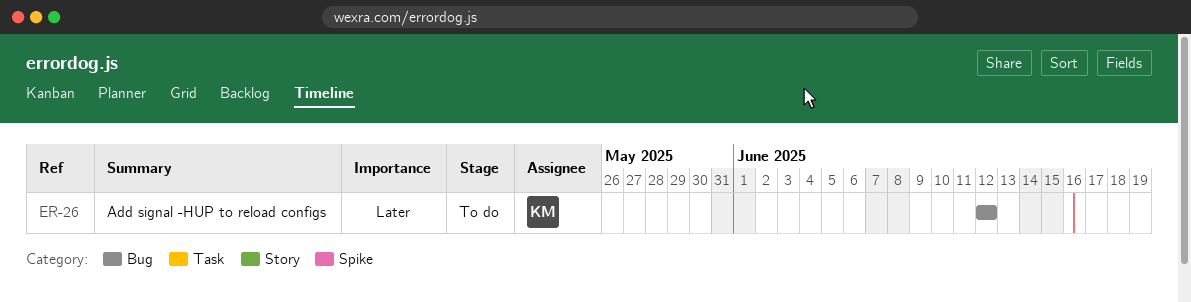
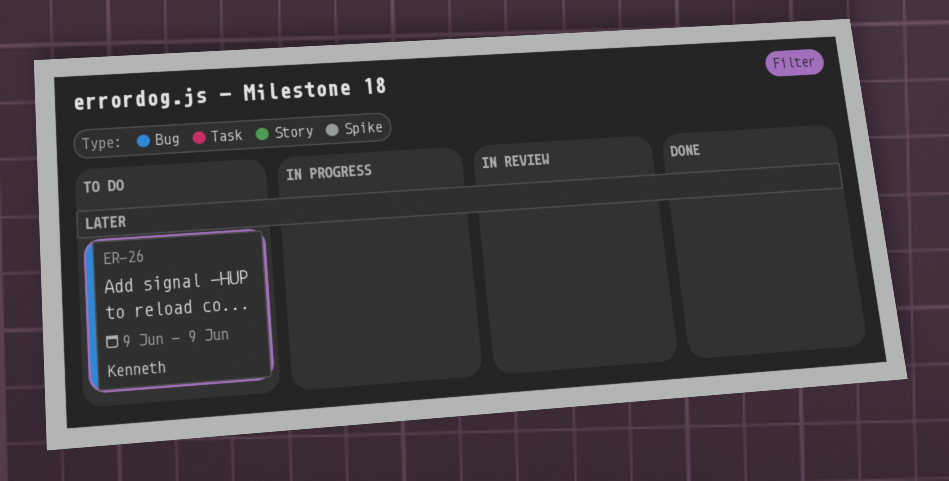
ER-26, start: Jun 12 -> Jun 9
ER-26, due: Jun 12 -> Jun 9

